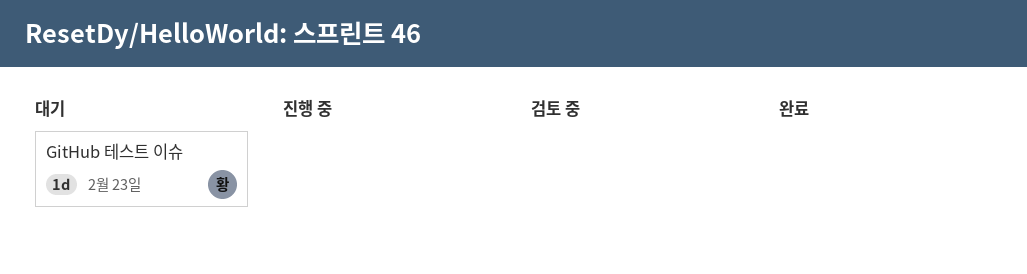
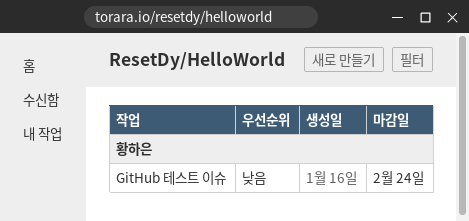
GitHub 테스트 이슈, due: Feb 23 -> Feb 24

